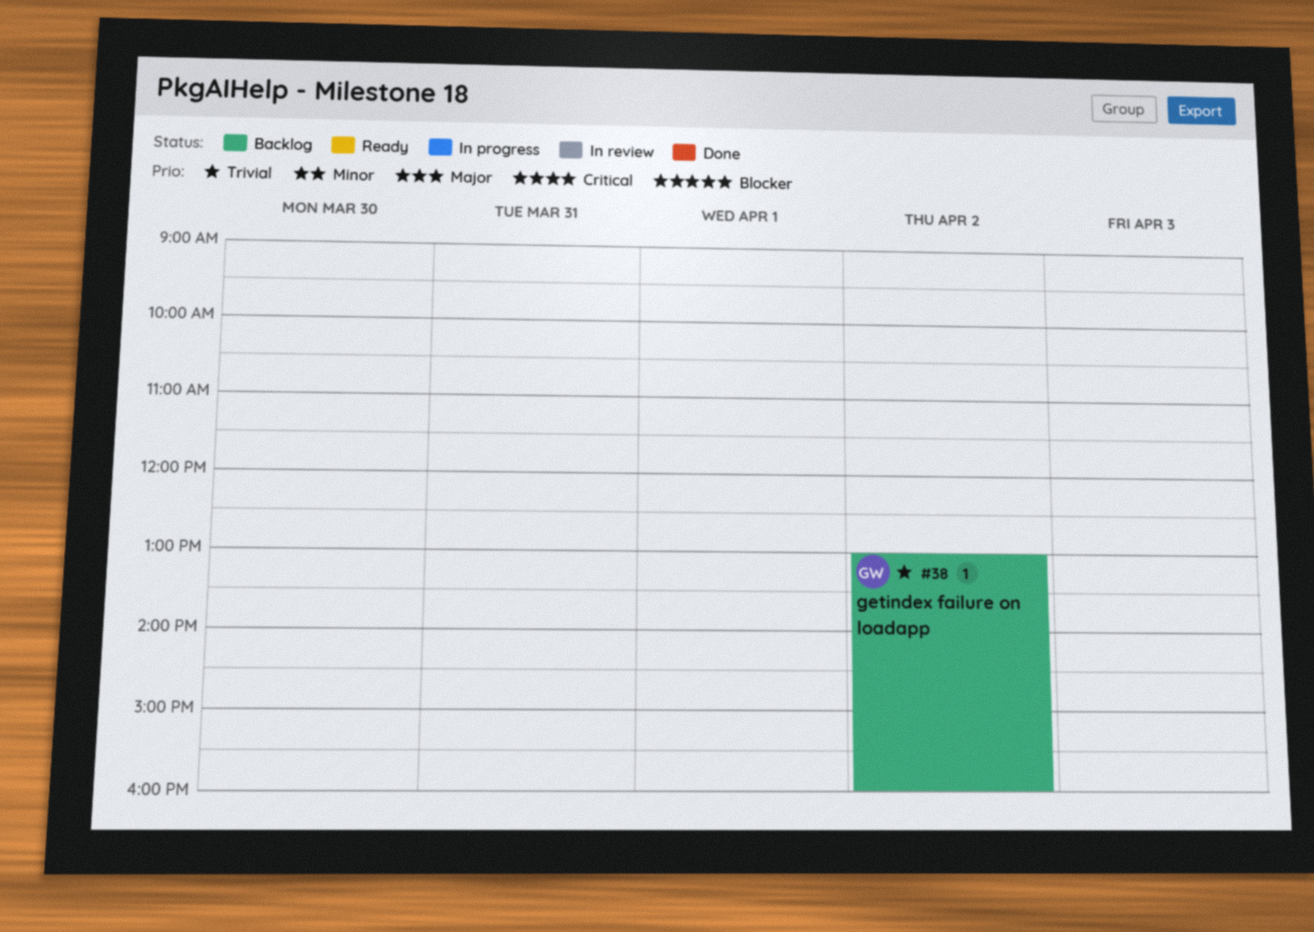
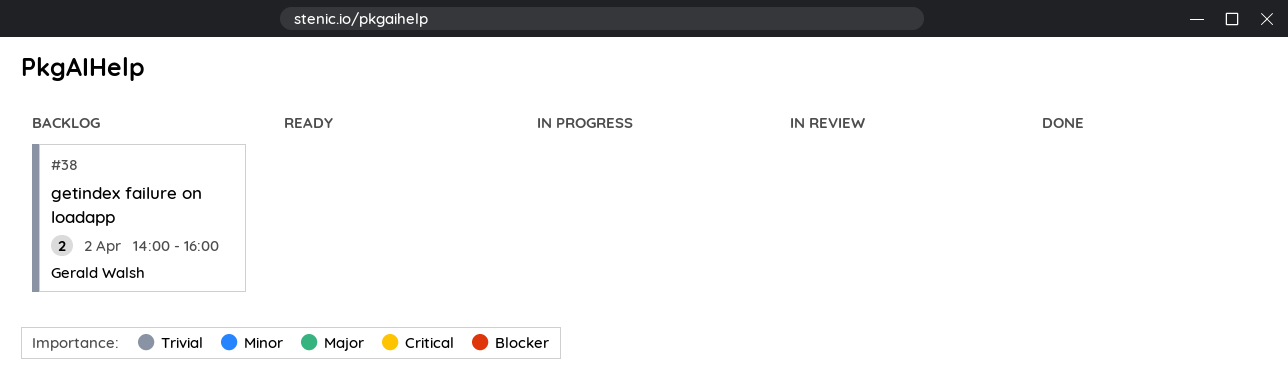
#38, estimate: 1 -> 2
#38, begins: 13:00 -> 14:00

